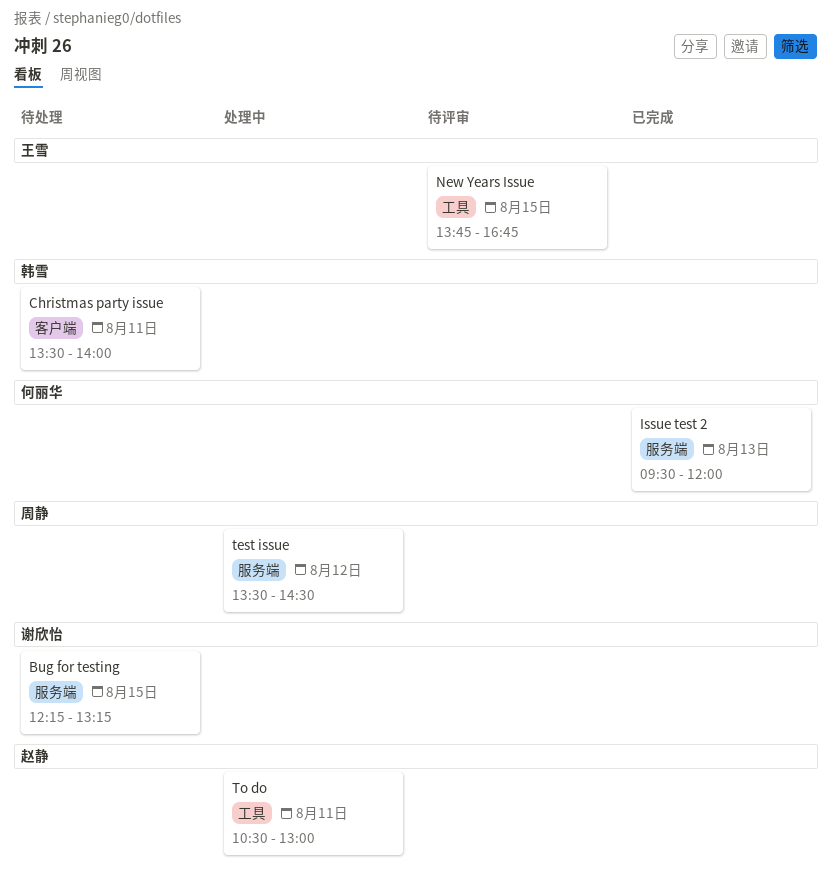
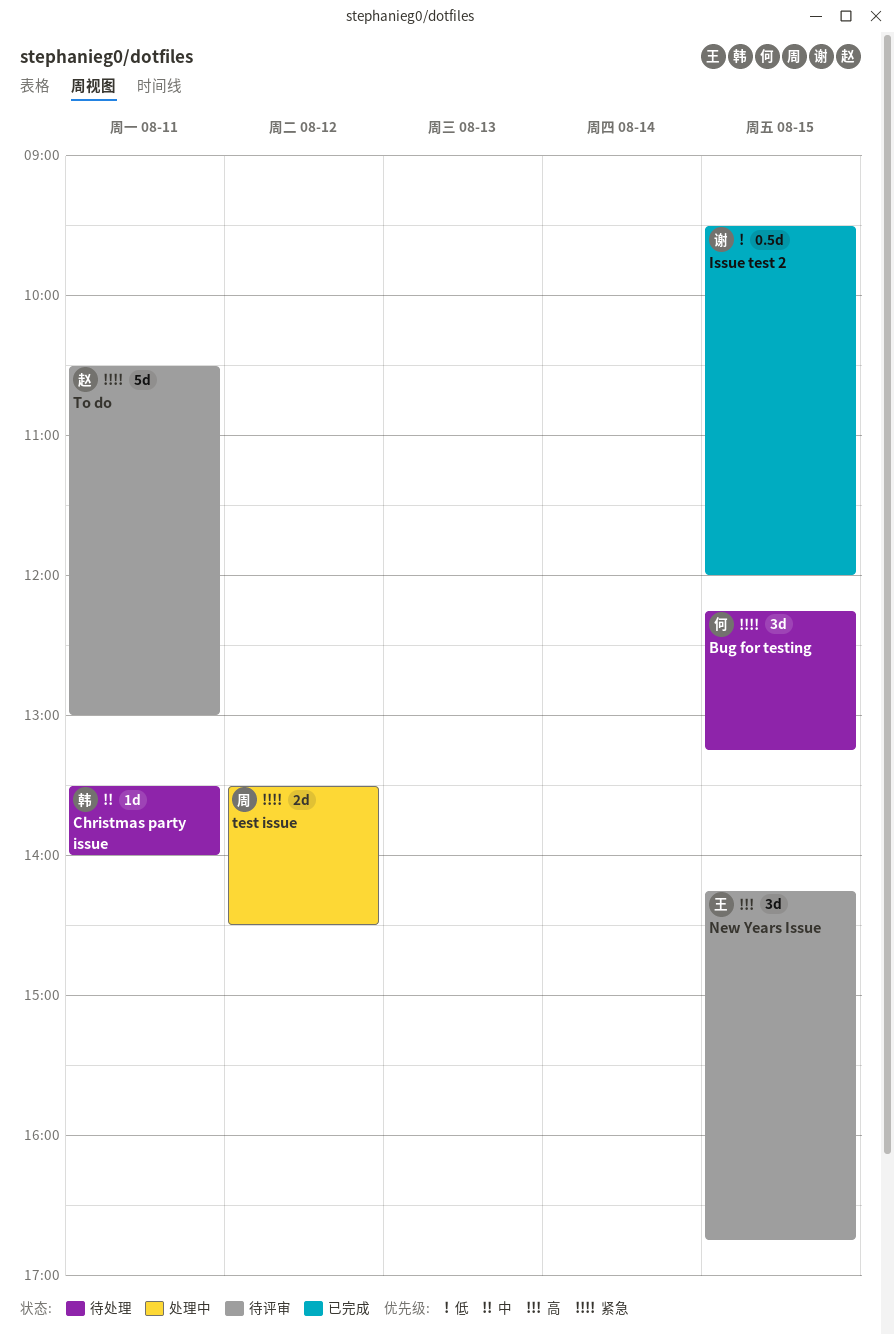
Bug for testing, owner: 谢欣怡 -> 何丽华
Issue test 2, owner: 何丽华 -> 谢欣怡
Issue test 2, day: Aug 13 -> Aug 15
New Years Issue, begins: 13:45 -> 14:15
To do, status: 处理中 -> 待评审

